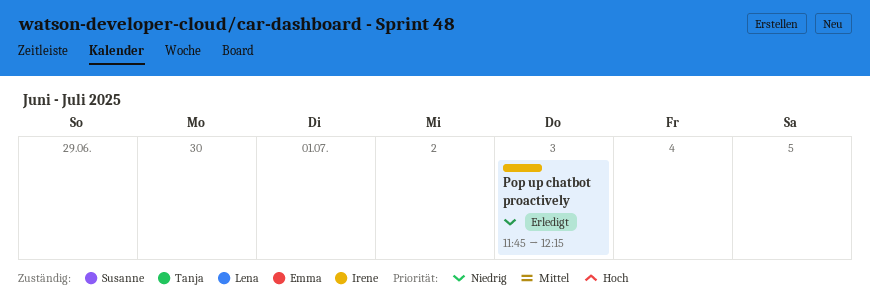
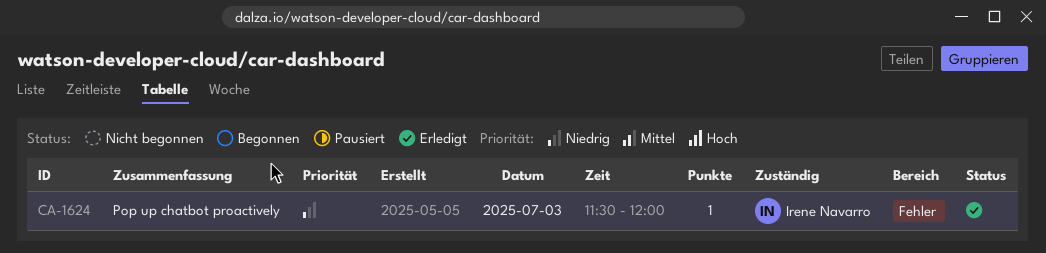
Pop up chatbot proactively, begins: 11:45 -> 11:30
Pop up chatbot proactively, ends: 12:15 -> 12:00

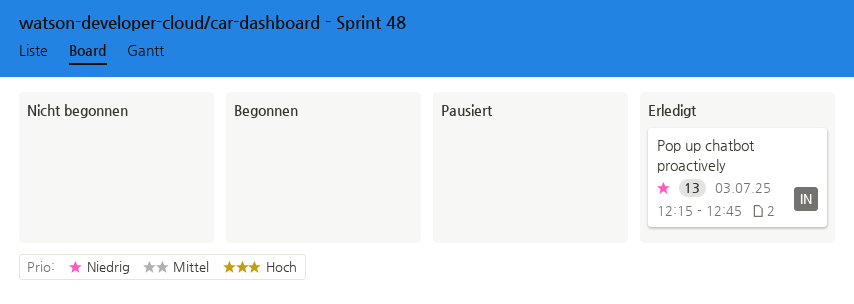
Pop up chatbot proactively, estimate: 1 -> 13
Pop up chatbot proactively, begins: 11:30 -> 12:15
Pop up chatbot proactively, ends: 12:00 -> 12:45

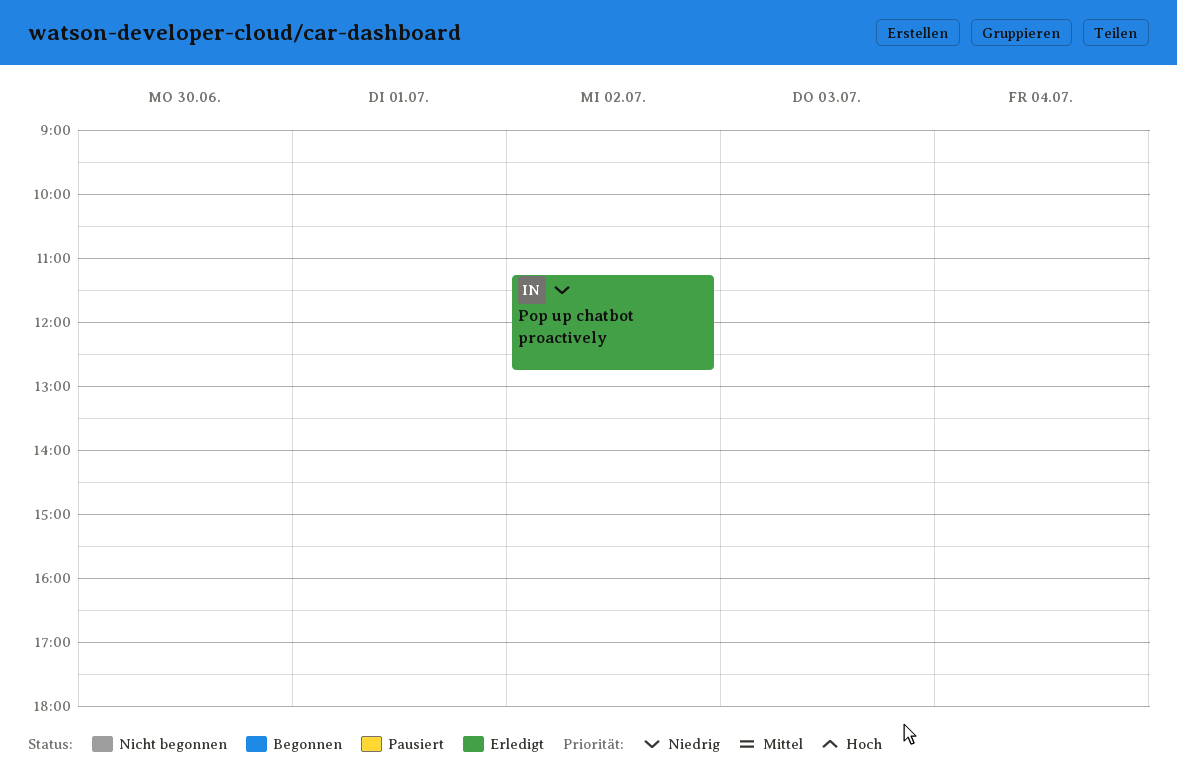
Pop up chatbot proactively, day: Jul 3 -> Jul 2
Pop up chatbot proactively, begins: 12:15 -> 11:15

